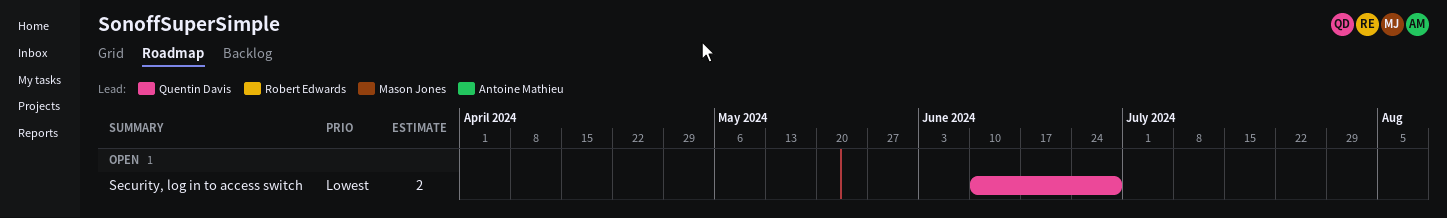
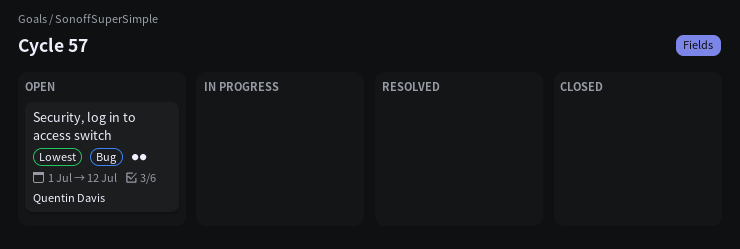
Security, log in to access switch, start: Jun 10 -> Jul 1
Security, log in to access switch, due: Jun 28 -> Jul 12

